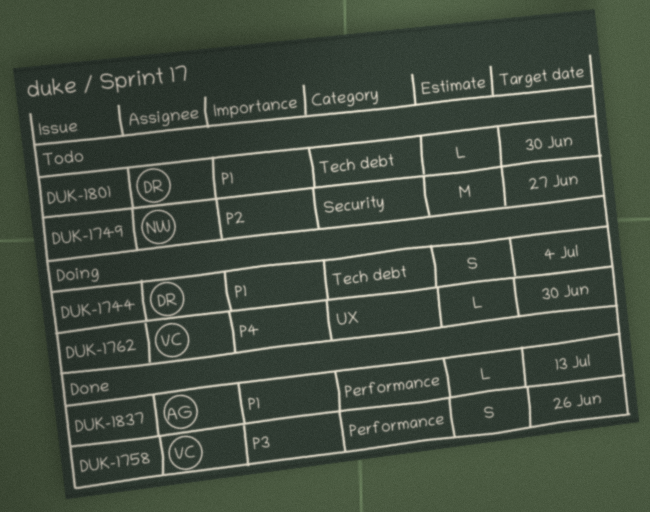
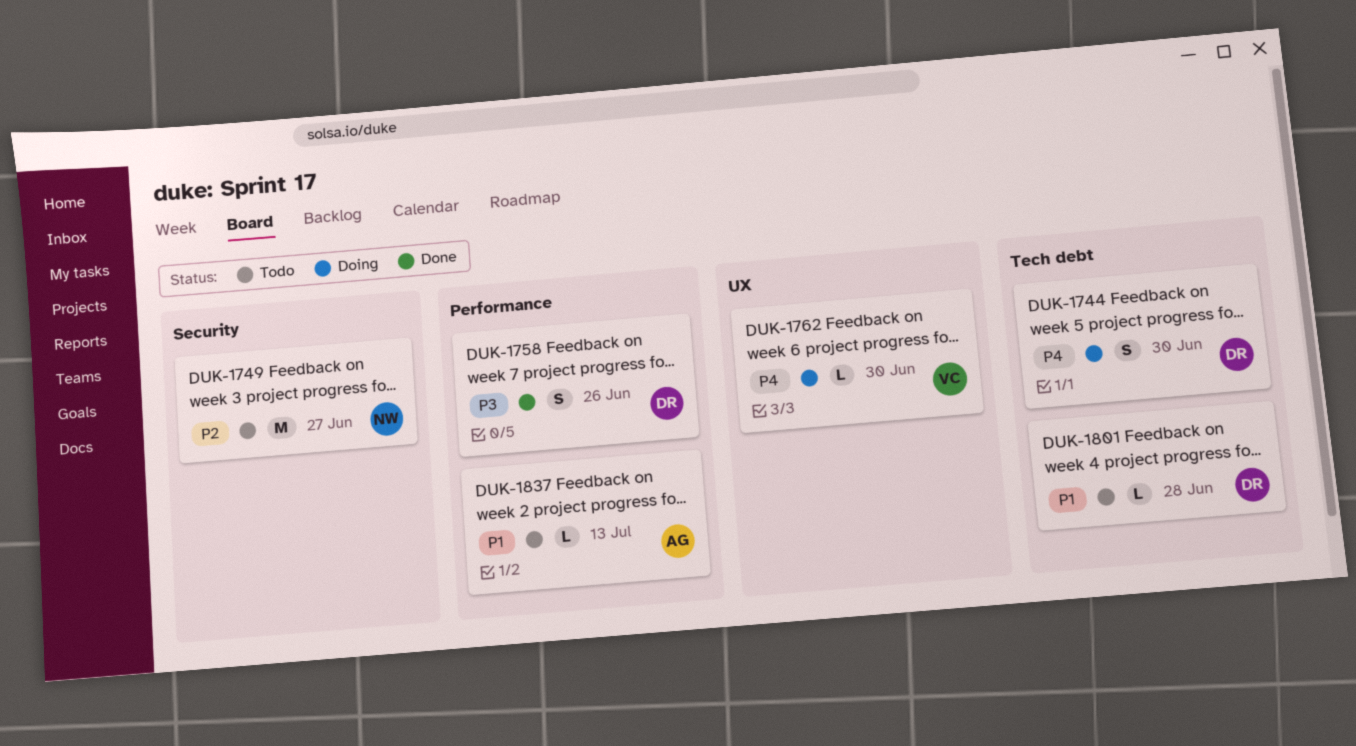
DUK-1744, priority: P1 -> P4
DUK-1744, due: Jul 4 -> Jun 30
DUK-1758, owner: VC -> DR
DUK-1801, due: Jun 30 -> Jun 28
DUK-1837, status: Done -> Todo

